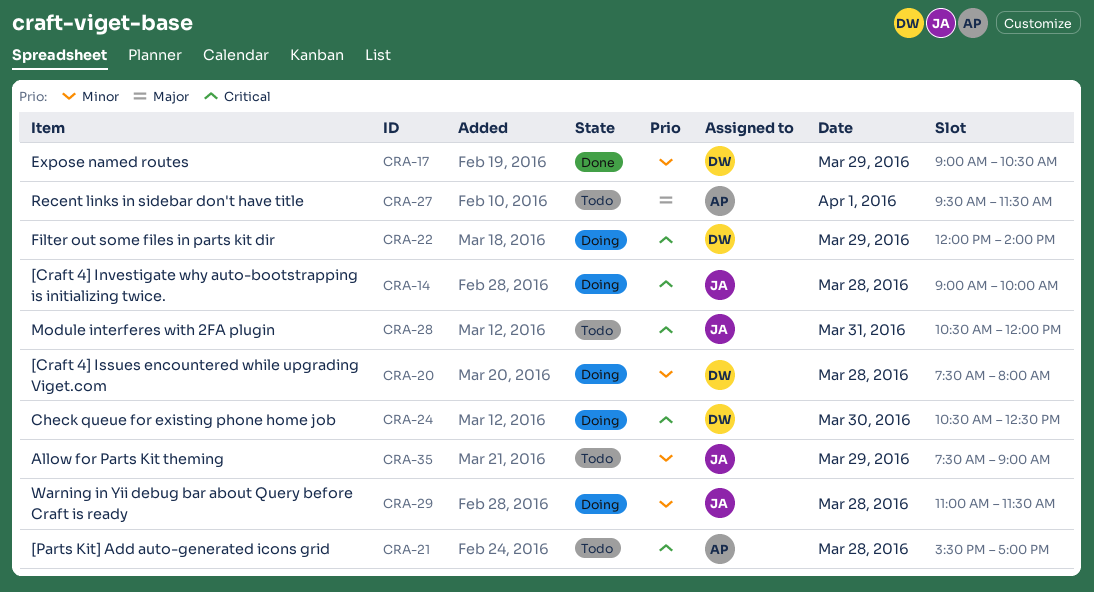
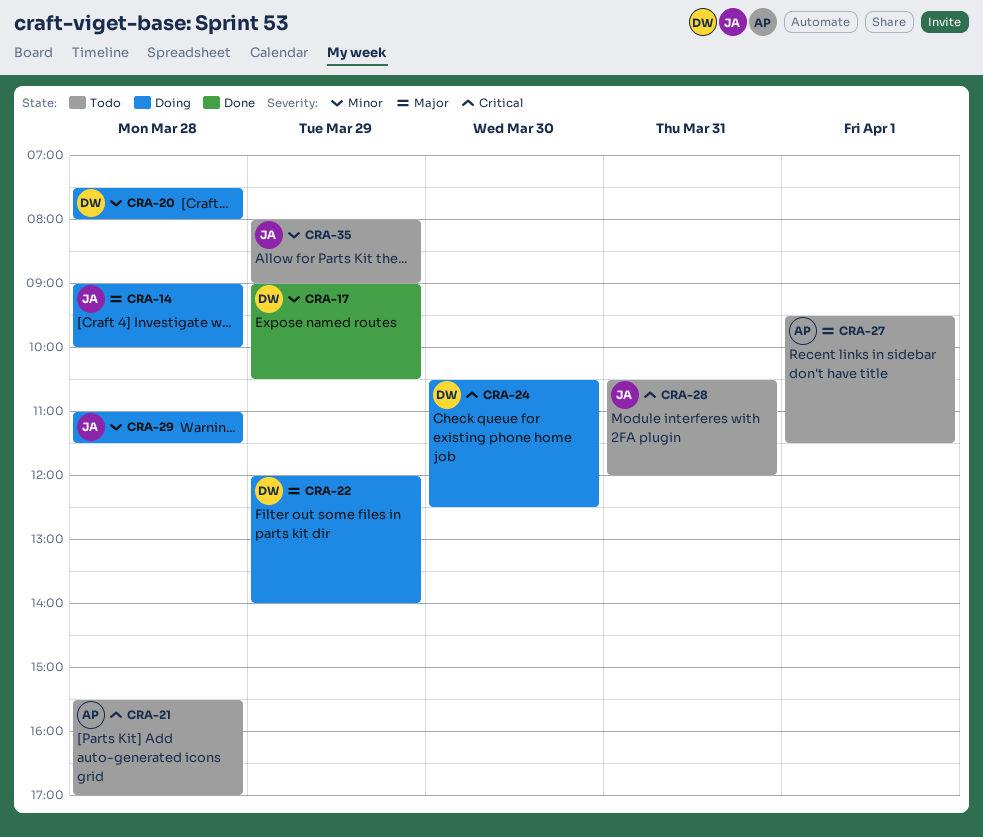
CRA-14, priority: Critical -> Major
CRA-22, priority: Critical -> Major
CRA-35, begins: 07:30 -> 08:00

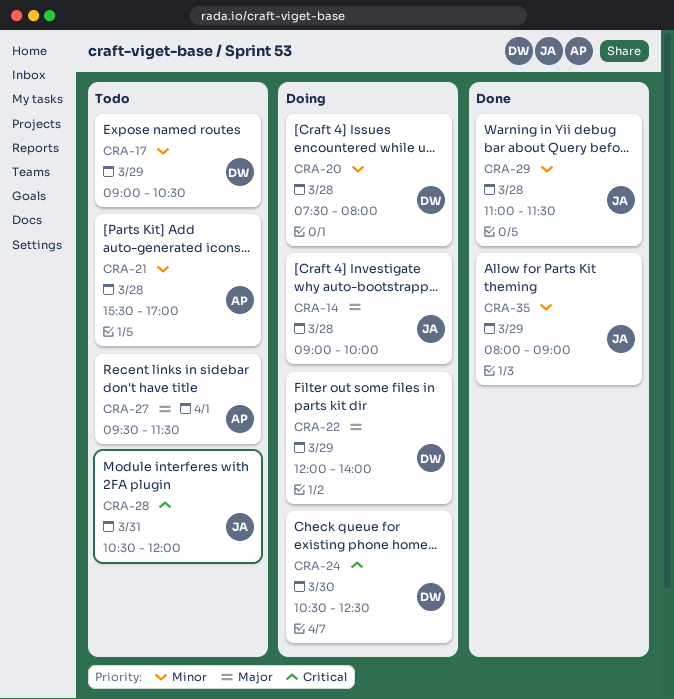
CRA-17, status: Done -> Todo
CRA-21, priority: Critical -> Minor
CRA-29, status: Doing -> Done
CRA-35, status: Todo -> Done

